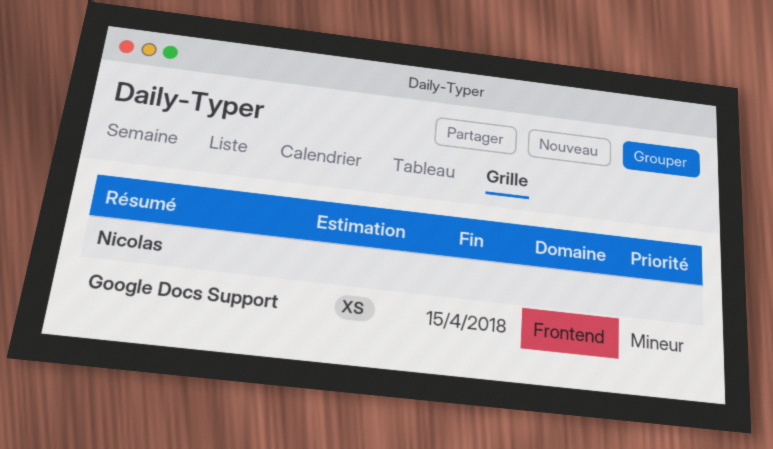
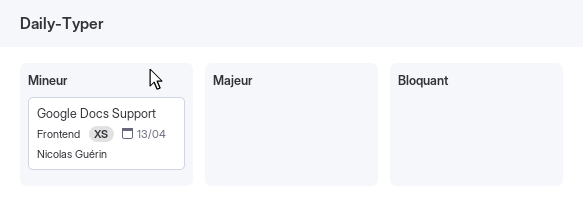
Google Docs Support, due: Apr 15 -> Apr 13

